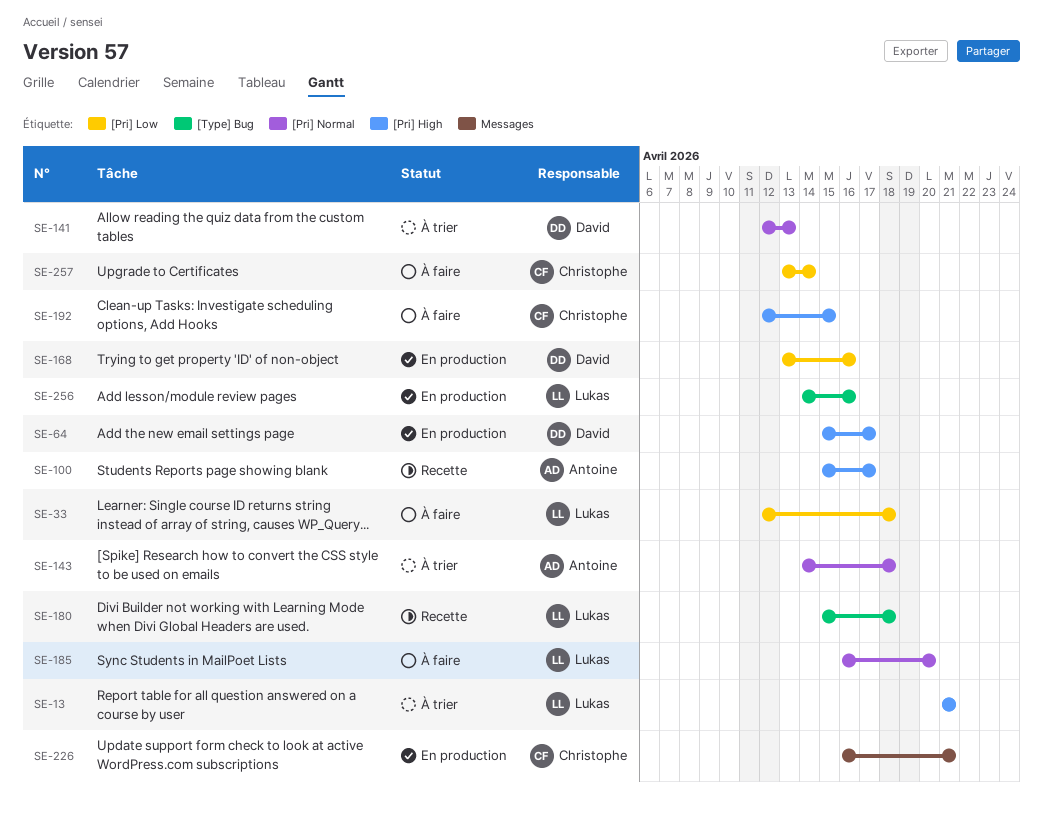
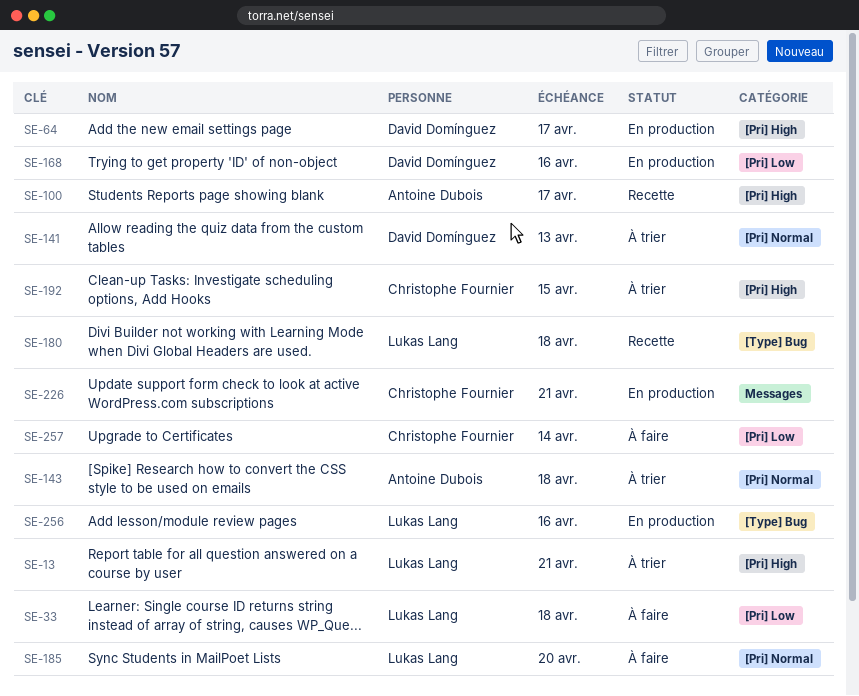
SE-192, status: À faire -> À trier

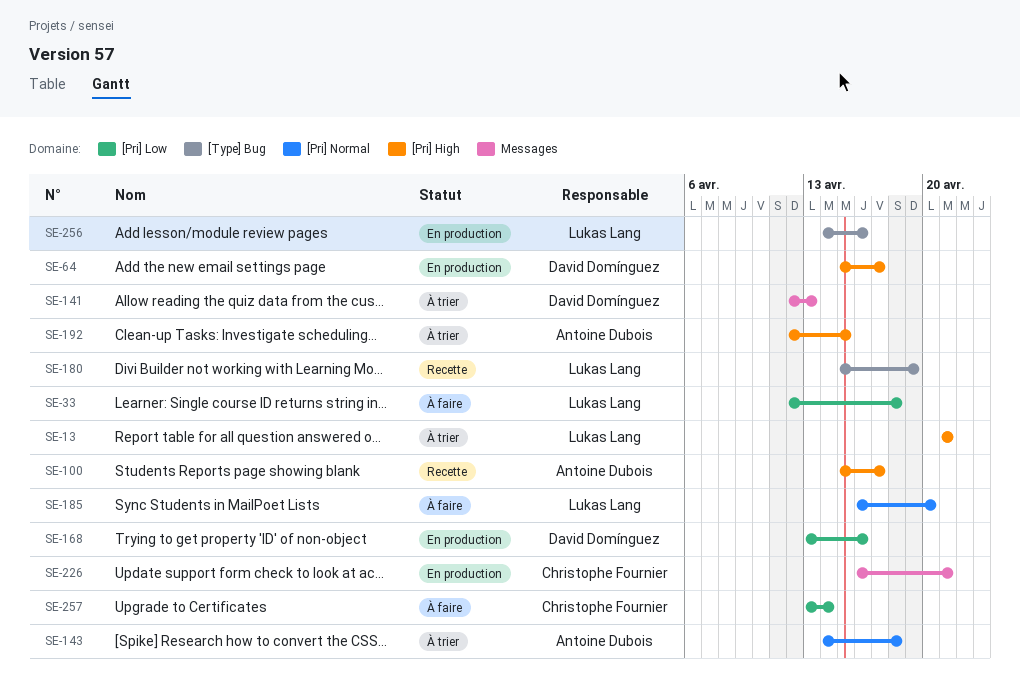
SE-141, label: [Pri] Normal -> Messages
SE-180, due: Apr 18 -> Apr 19
SE-192, owner: Christophe Fournier -> Antoine Dubois

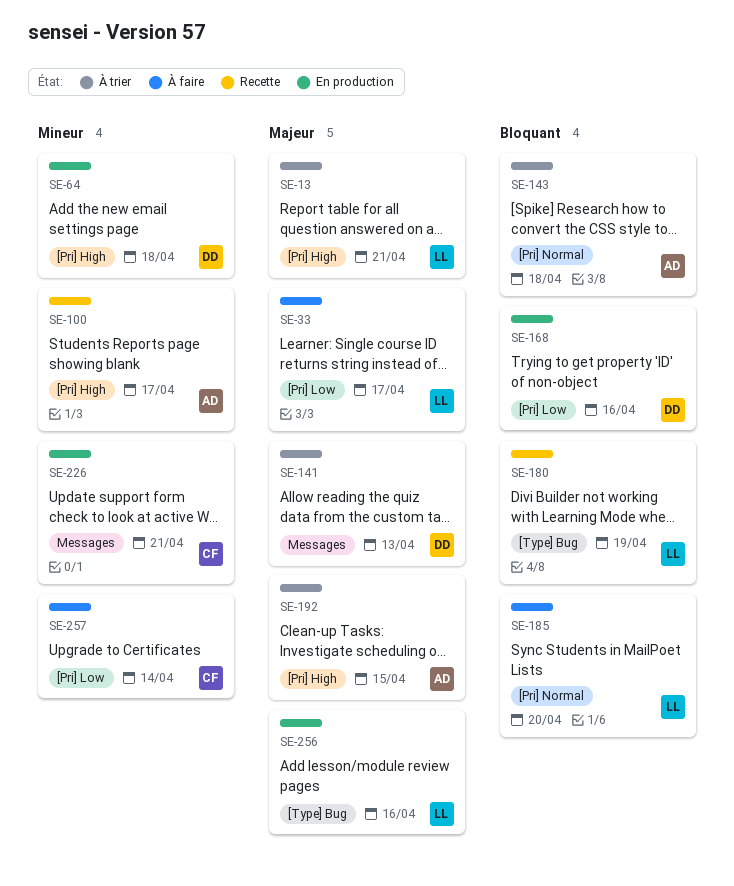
SE-33, due: Apr 18 -> Apr 17
SE-64, due: Apr 17 -> Apr 18

